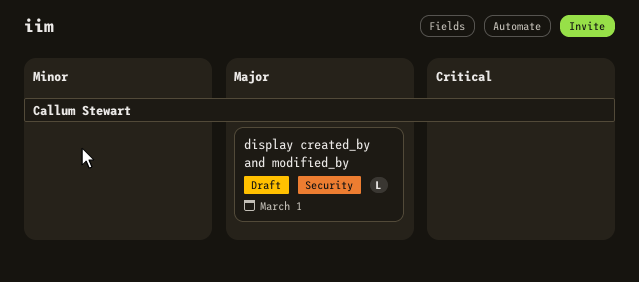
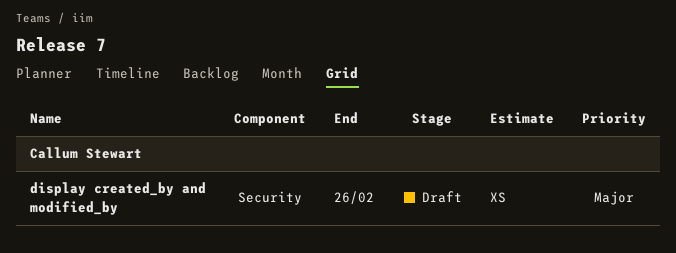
display created_by and modified_by, estimate: L -> XS
display created_by and modified_by, due: Mar 1 -> Feb 26

